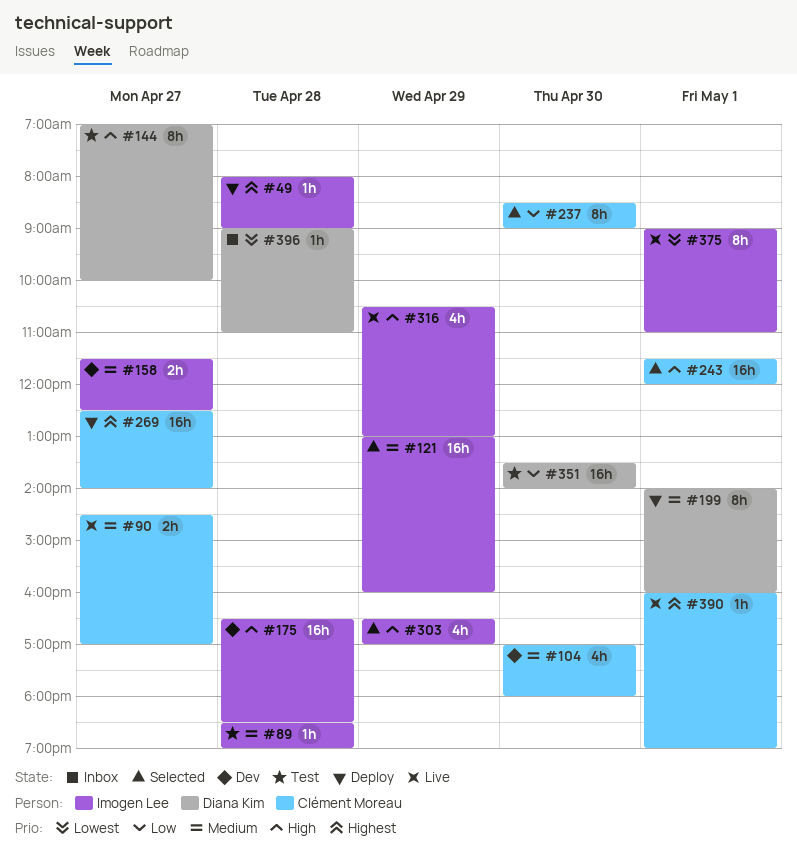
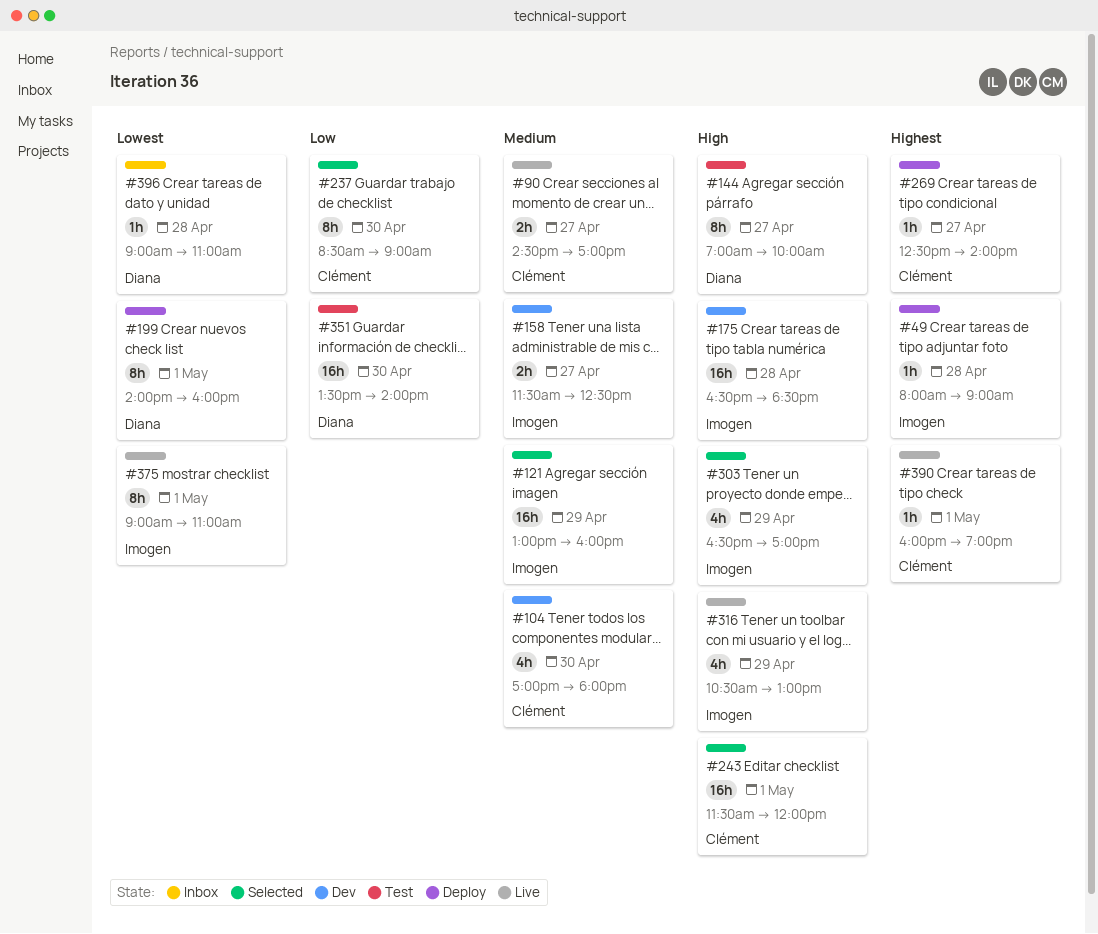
#89: present -> none
#199, priority: Medium -> Lowest
#269, estimate: 16h -> 1h

